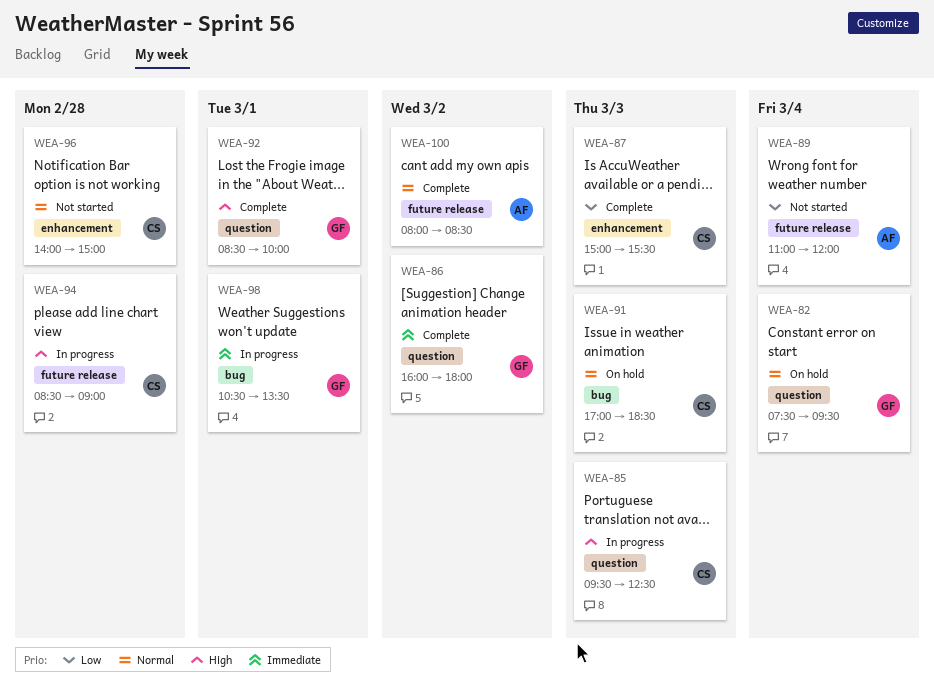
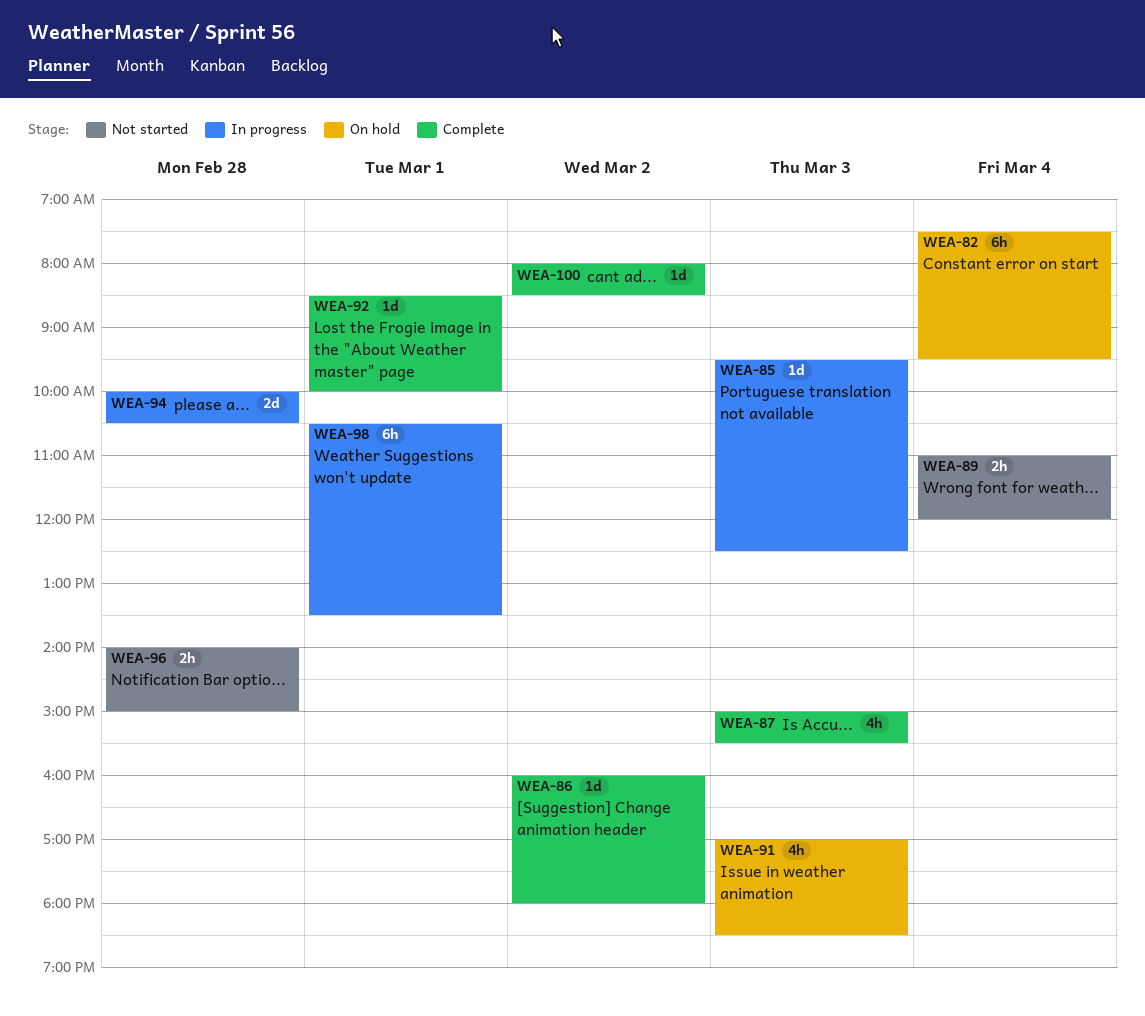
WEA-94, begins: 08:30 -> 10:00
WEA-94, ends: 09:00 -> 10:30

